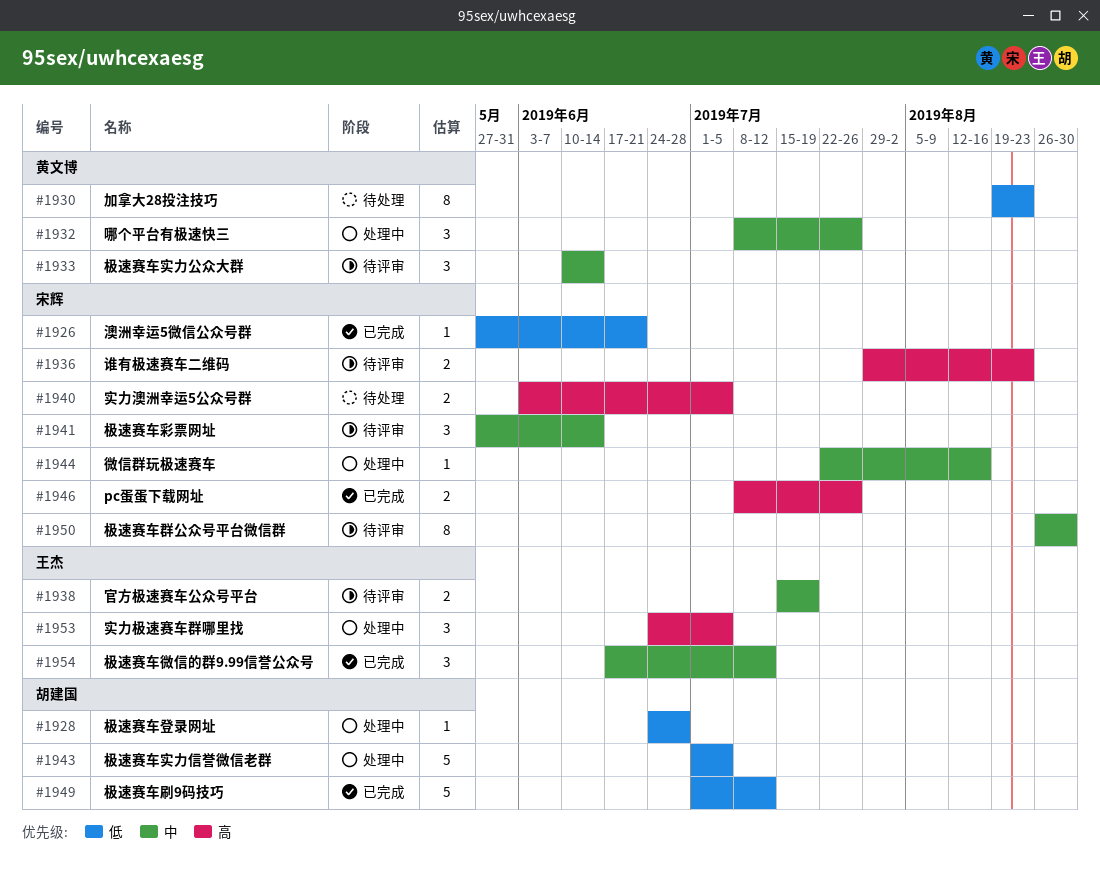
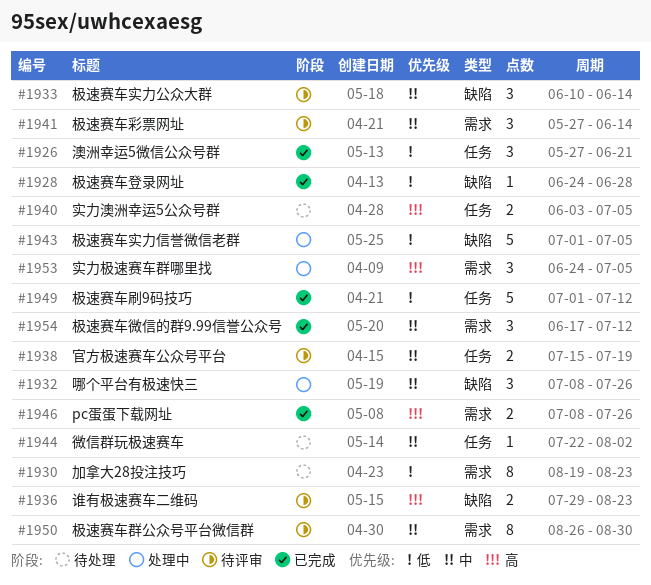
#1926, estimate: 1 -> 3
#1928, status: 处理中 -> 已完成
#1944, status: 处理中 -> 待处理
#1944, due: Aug 16 -> Aug 2

